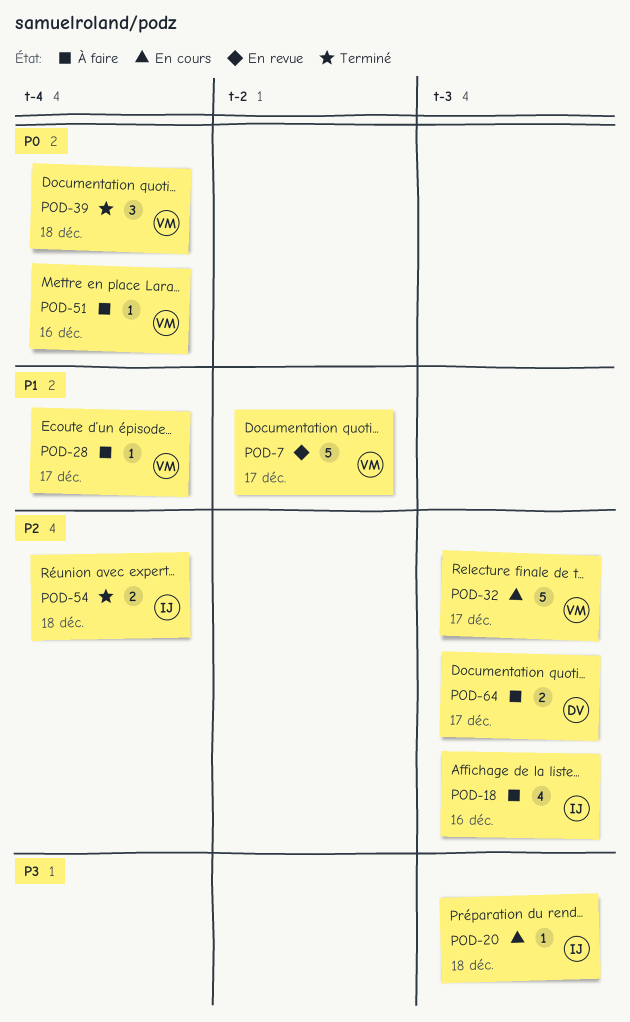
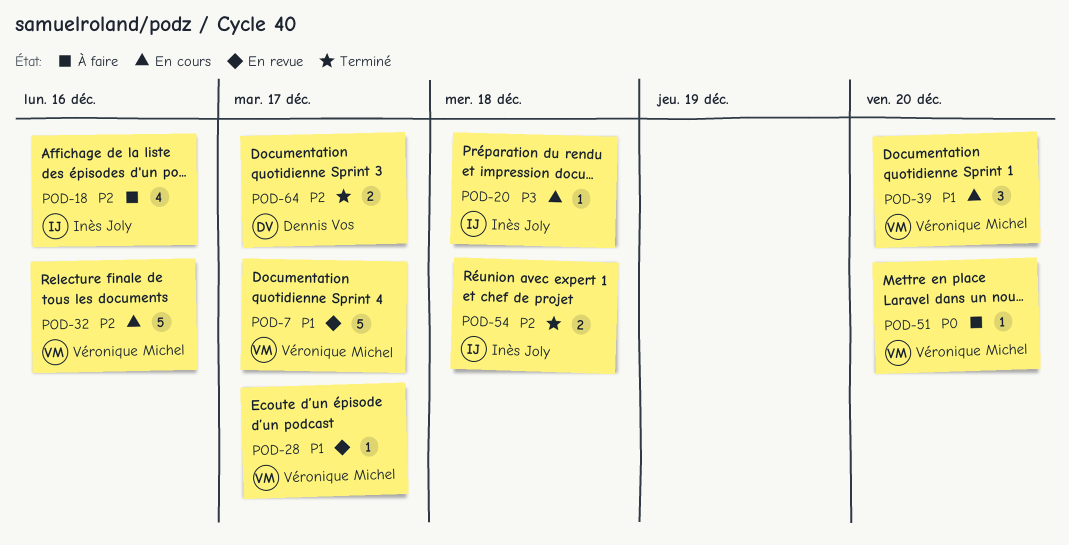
POD-28, status: À faire -> En revue
POD-32, due: Dec 17 -> Dec 16
POD-39, status: Terminé -> En cours
POD-39, priority: P0 -> P1
POD-39, due: Dec 18 -> Dec 20
POD-51, due: Dec 16 -> Dec 20
POD-64, status: À faire -> Terminé

